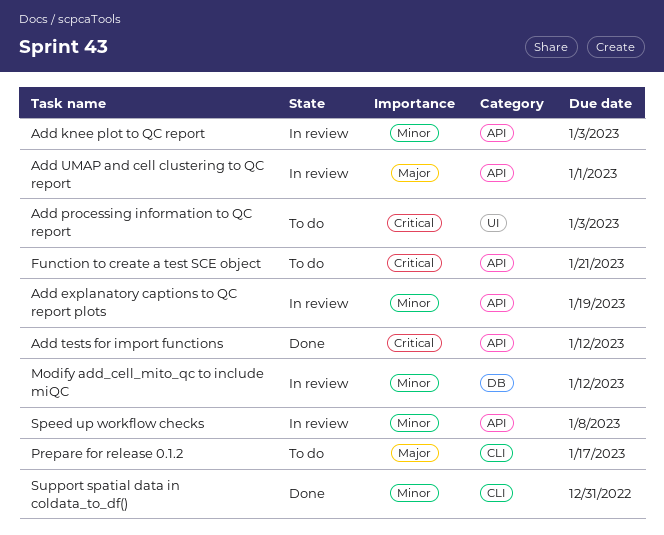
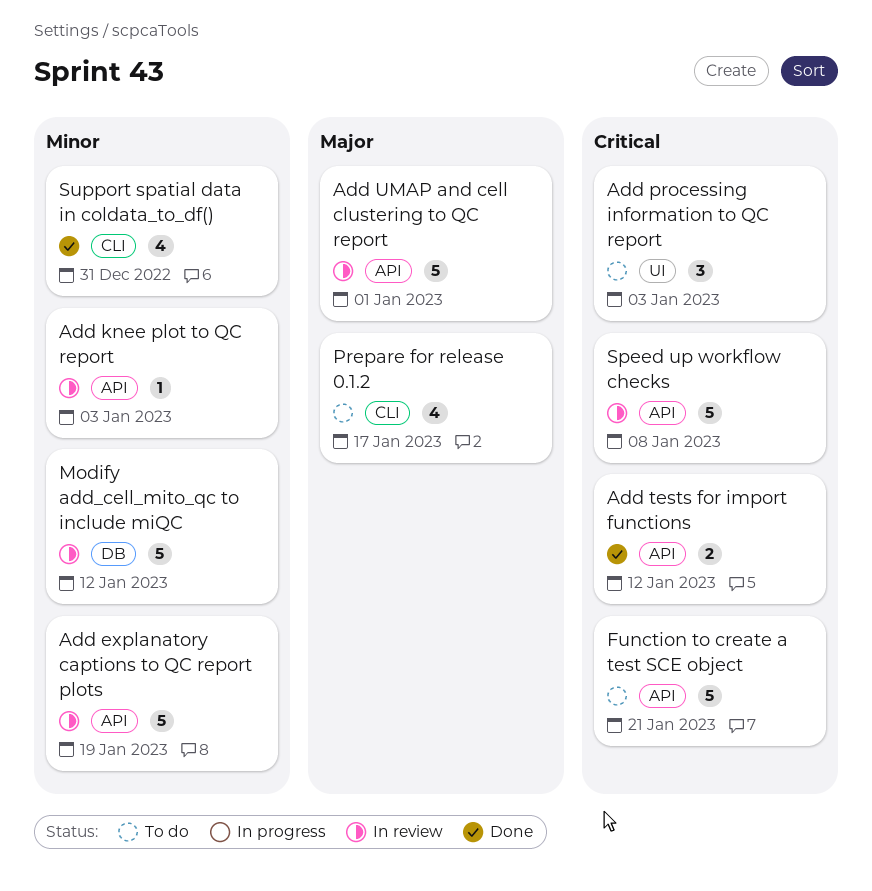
Speed up workflow checks, priority: Minor -> Critical

